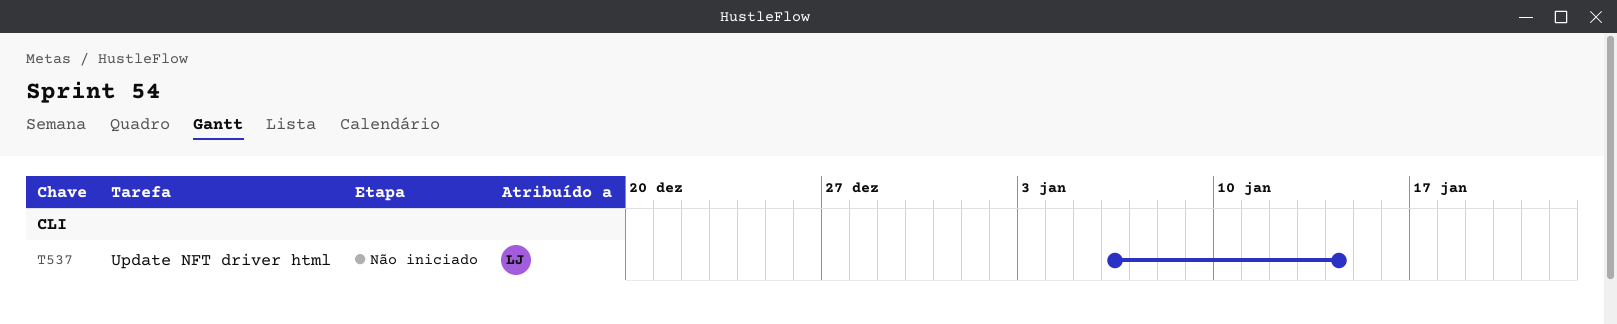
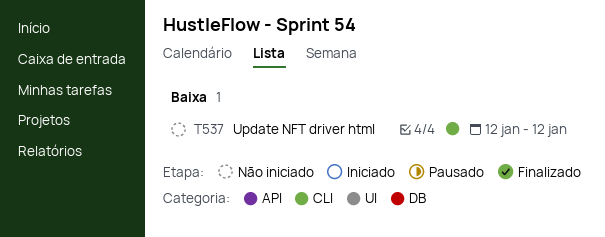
T537, start: Jan 6 -> Jan 12
T537, due: Jan 14 -> Jan 12

